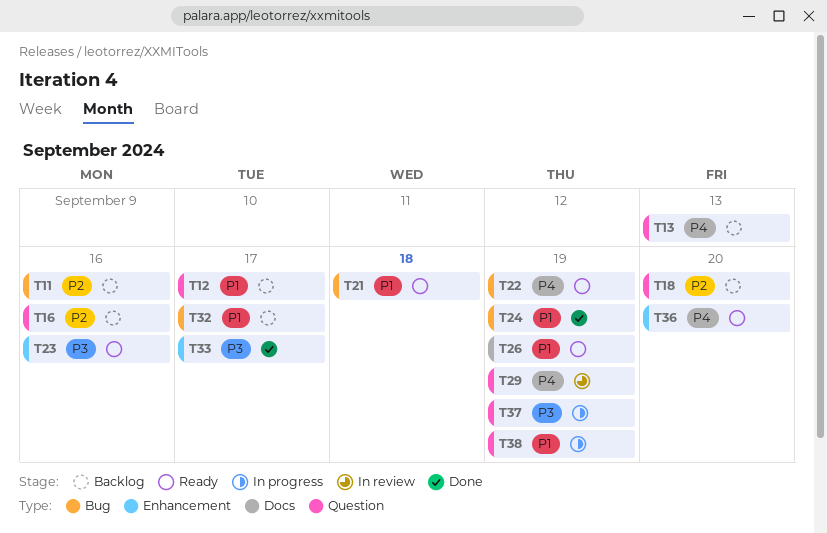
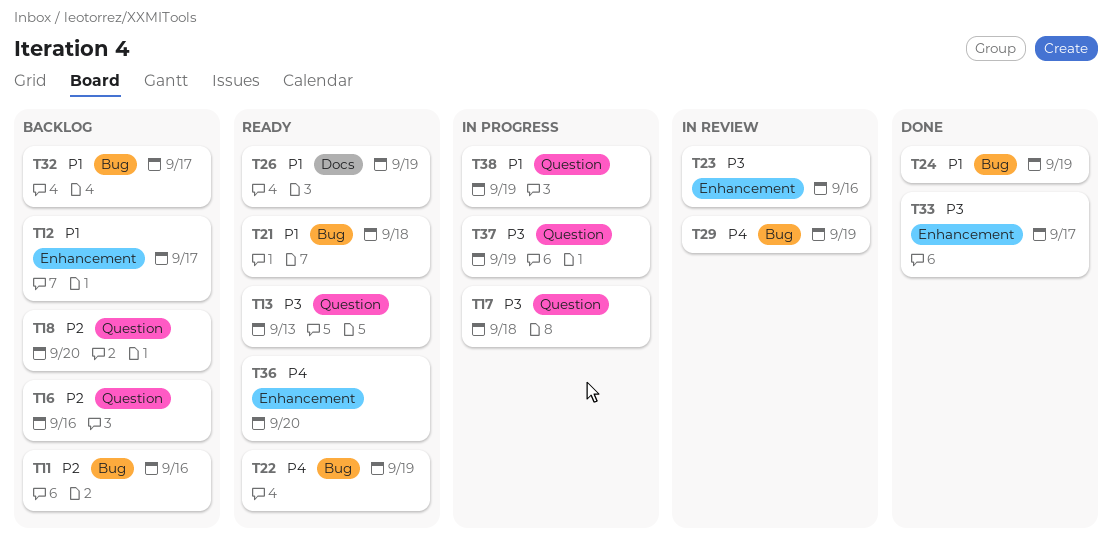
T12, label: Question -> Enhancement
T13, status: Backlog -> Ready
T13, priority: P4 -> P3
T17: none -> present
T23, status: Ready -> In review
T29, label: Question -> Bug

